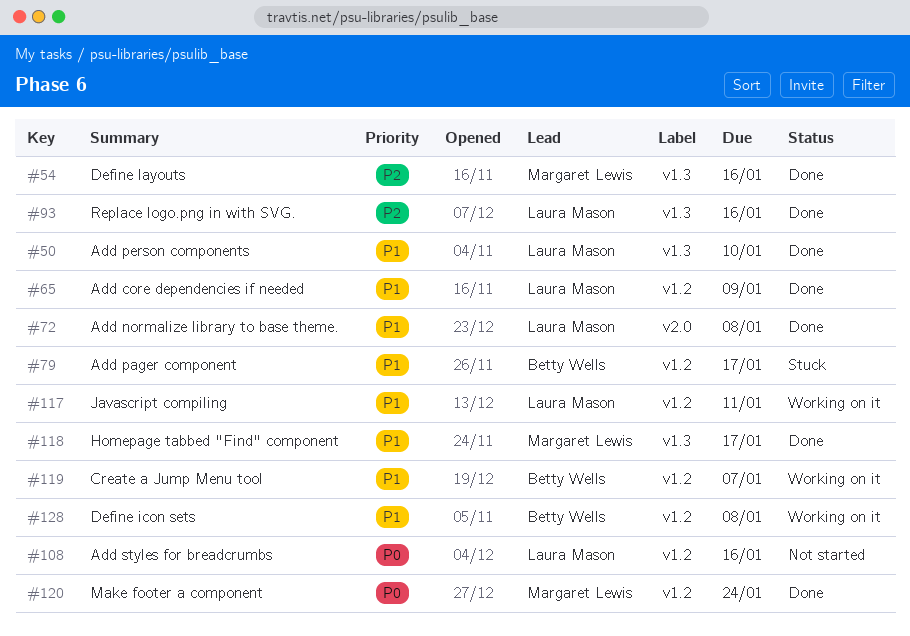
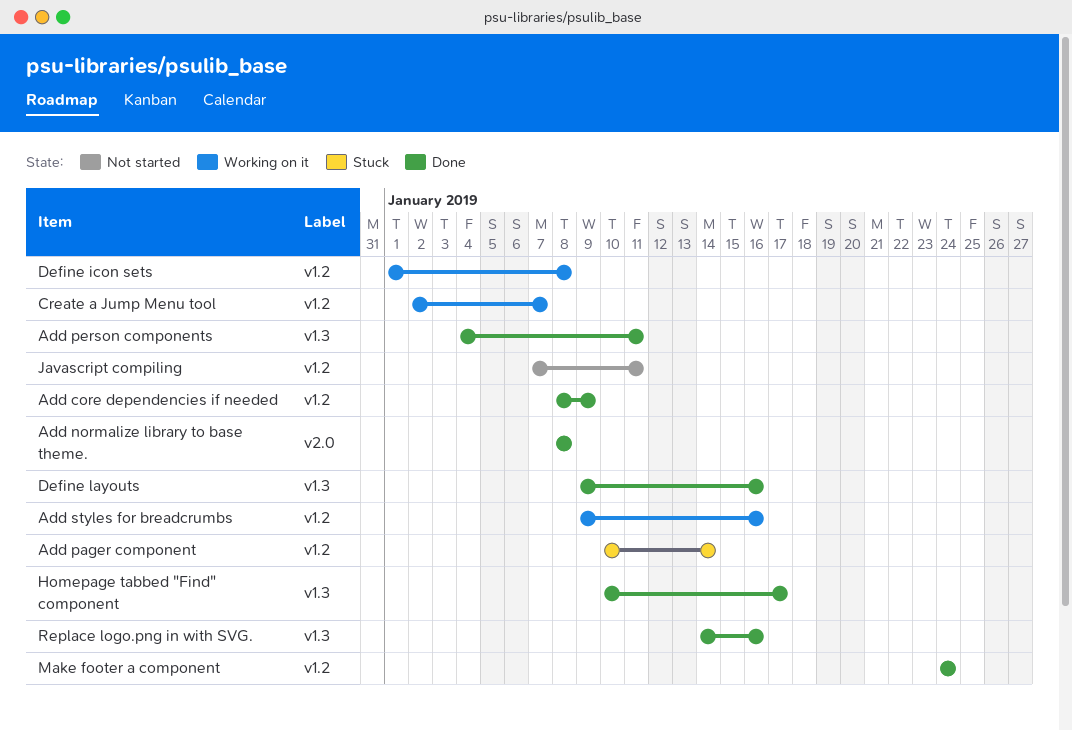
Add pager component, due: Jan 17 -> Jan 14
Add person components, due: Jan 10 -> Jan 11
Add styles for breadcrumbs, status: Not started -> Working on it
Javascript compiling, status: Working on it -> Not started

